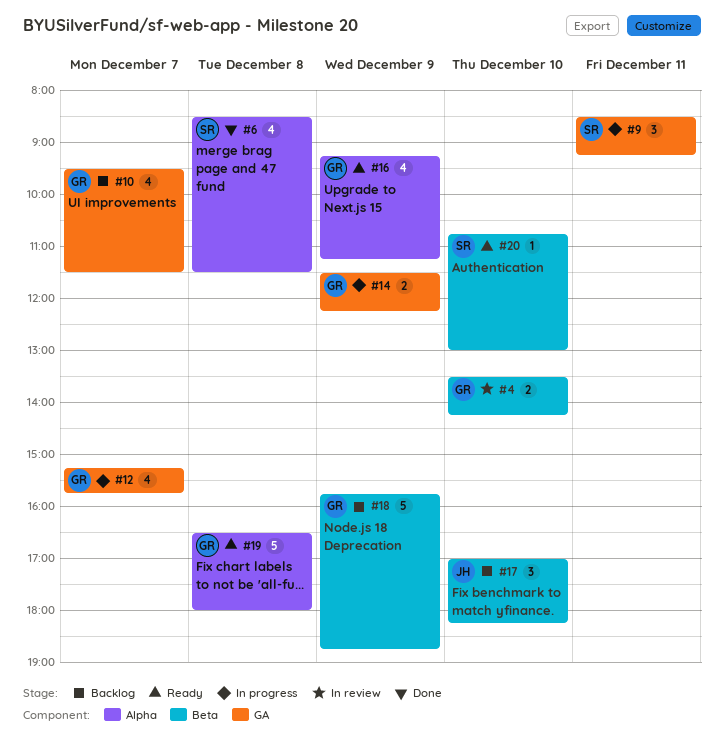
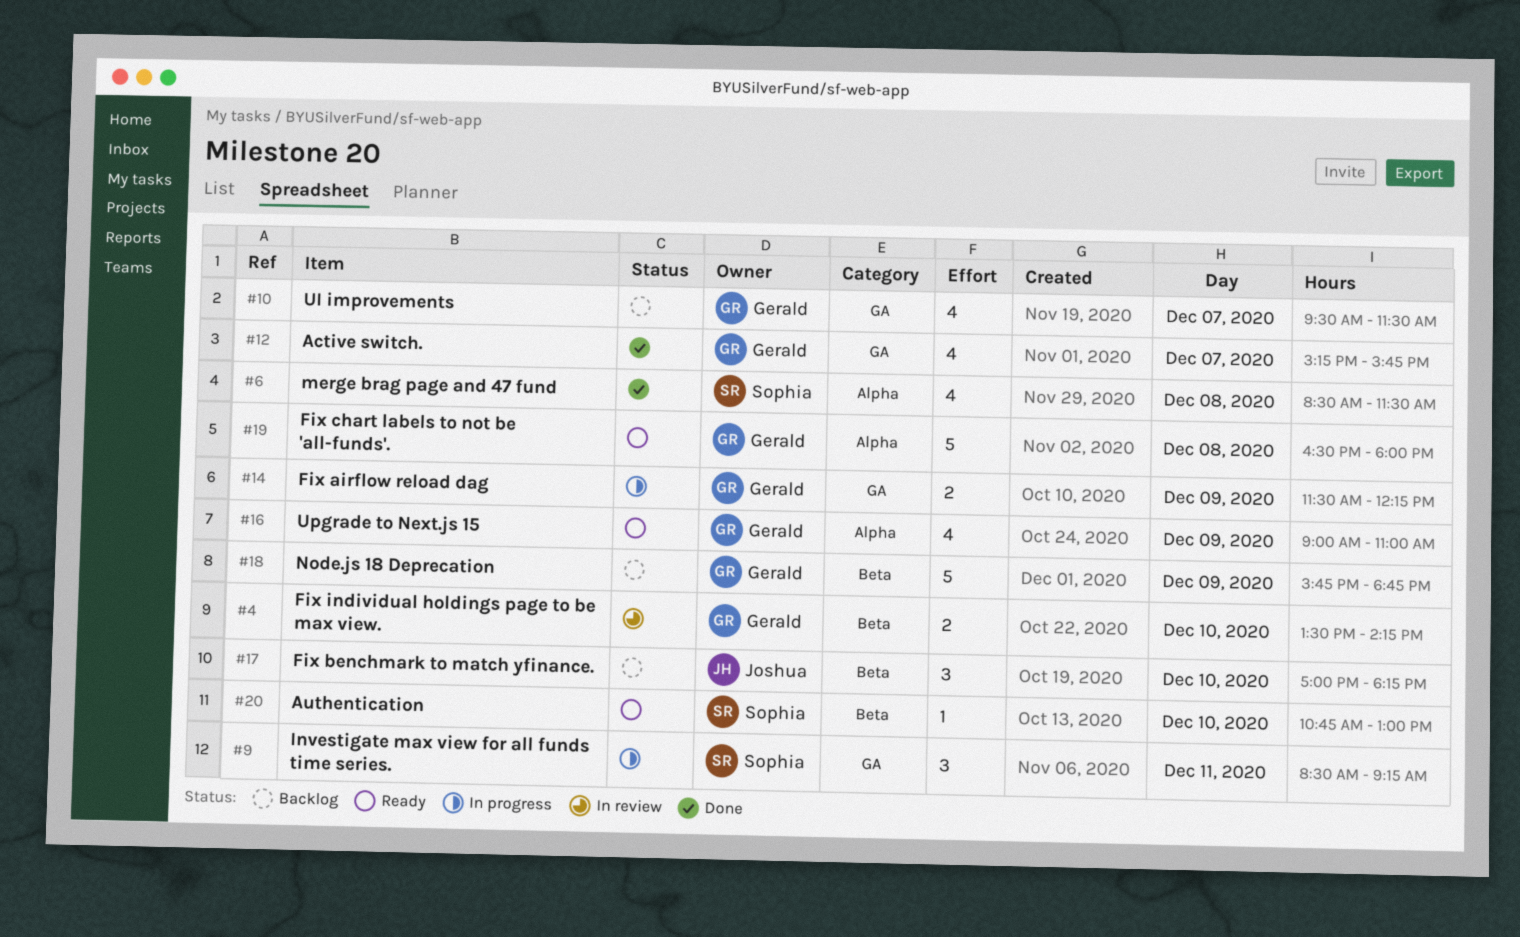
#12, status: In progress -> Done
#16, begins: 09:15 -> 09:00
#16, ends: 11:15 -> 11:00

